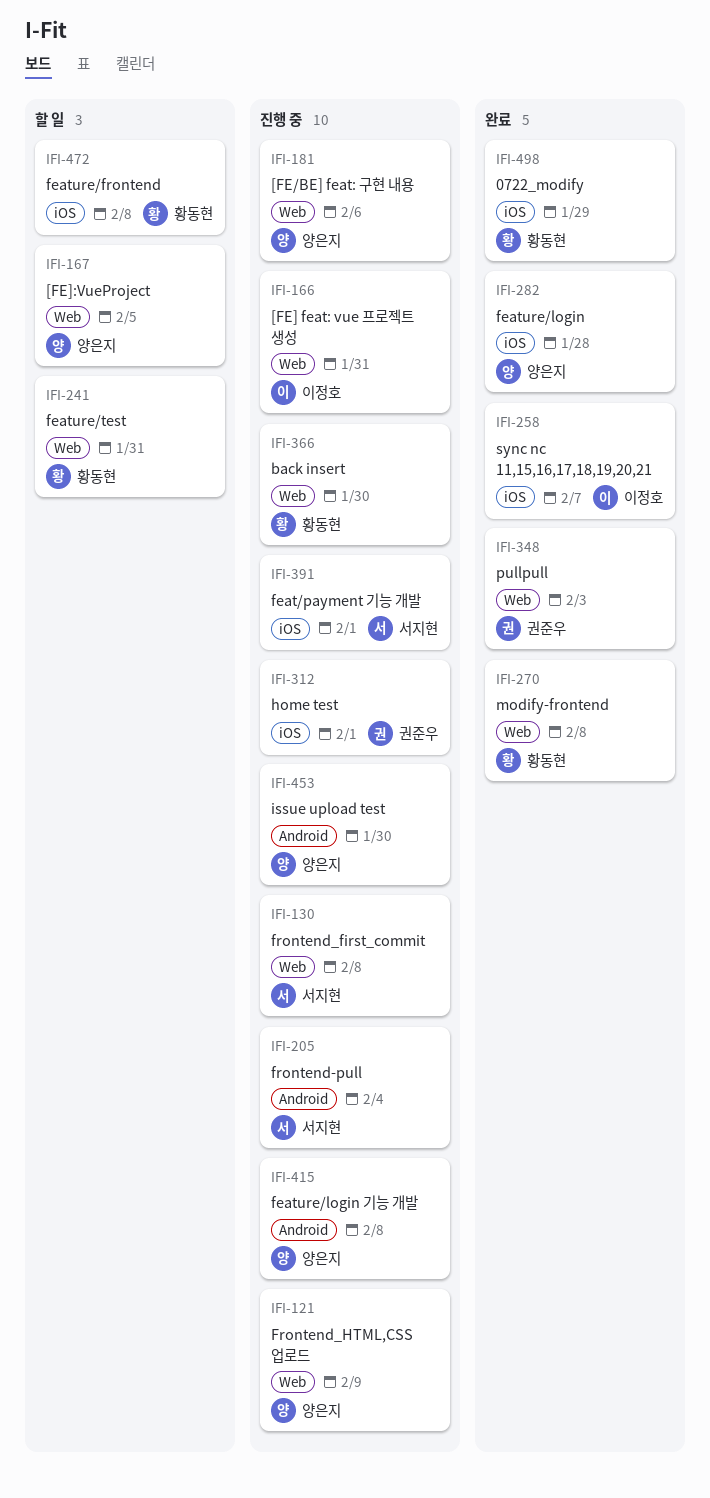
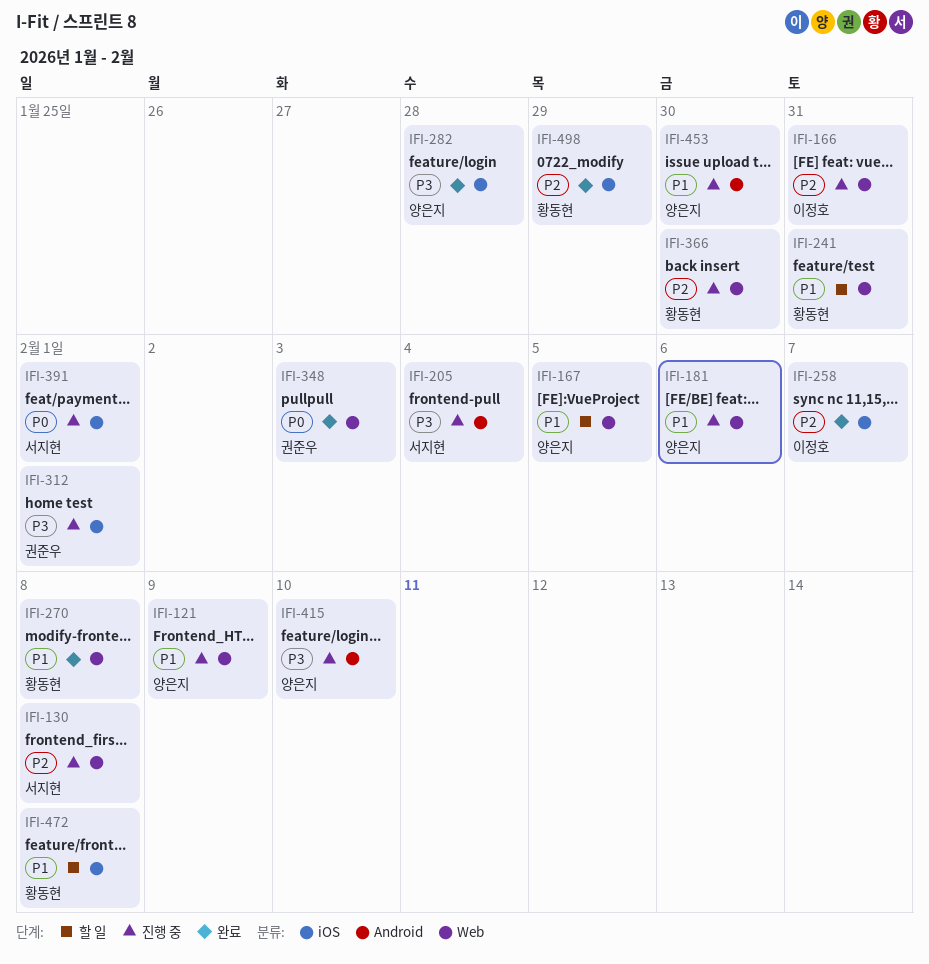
IFI-415, due: Feb 8 -> Feb 10

